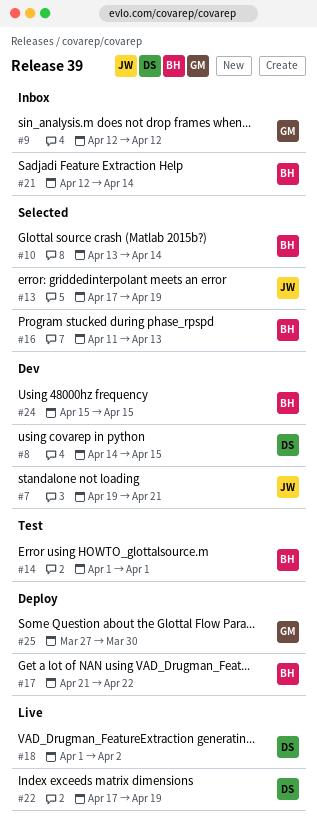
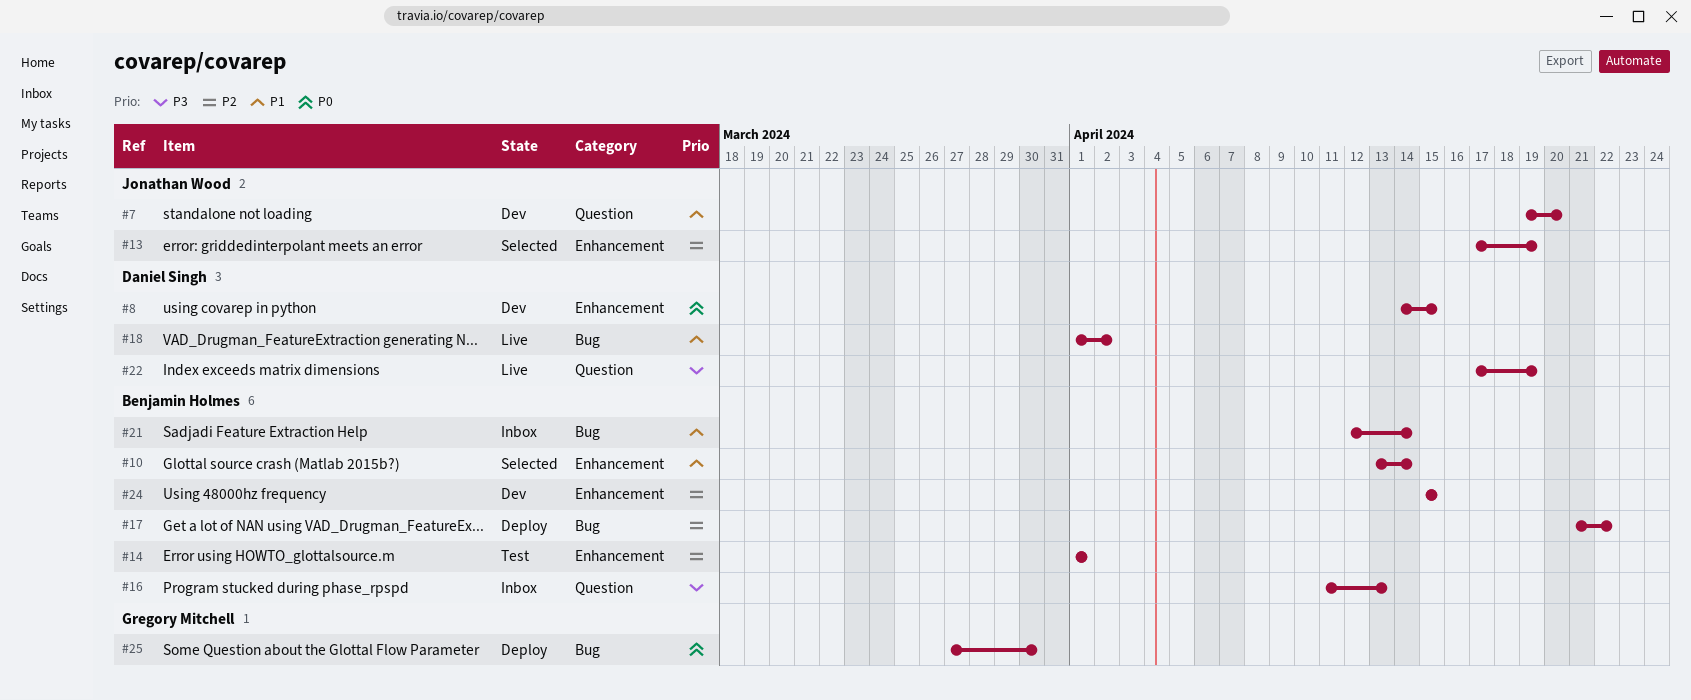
#7, due: Apr 21 -> Apr 20
#9: present -> none
#16, status: Selected -> Inbox

